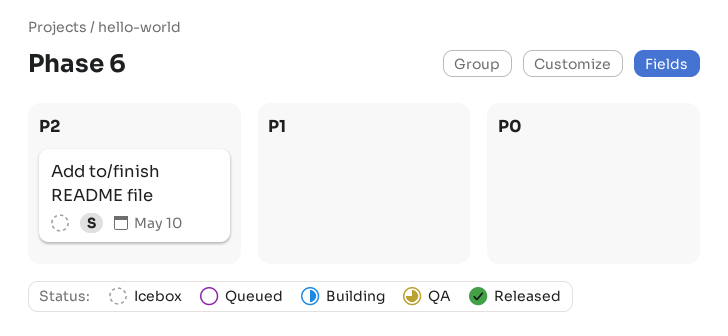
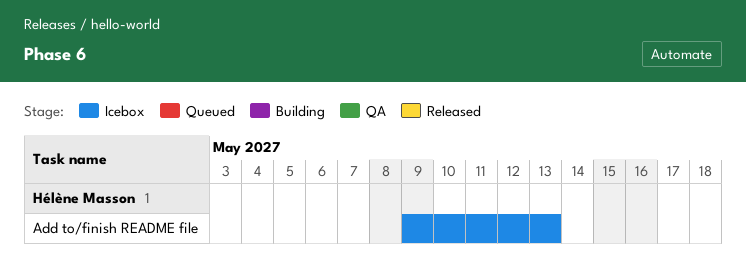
Add to/finish README file, due: May 10 -> May 13

